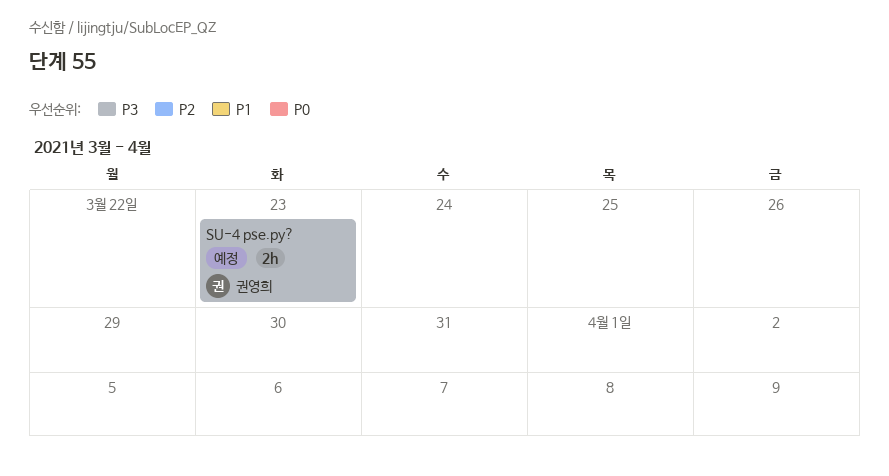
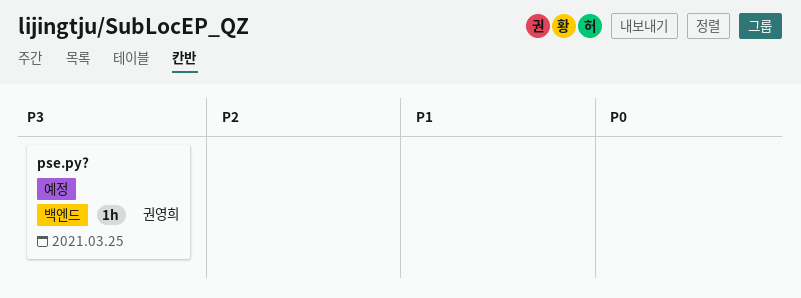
pse.py?, estimate: 2h -> 1h
pse.py?, due: Mar 23 -> Mar 25

